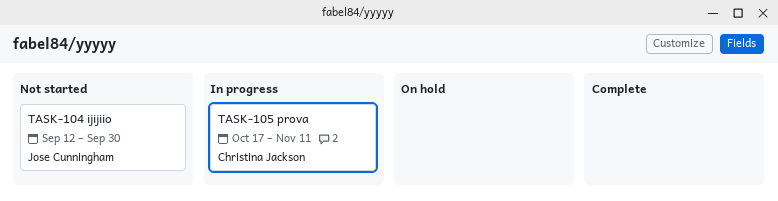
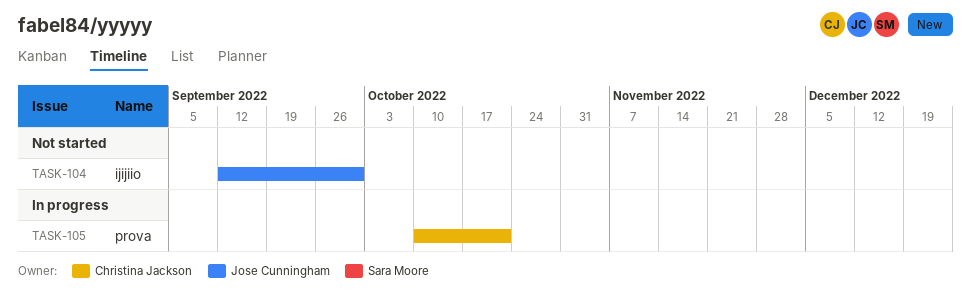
TASK-105, start: Oct 17 -> Oct 10
TASK-105, due: Nov 11 -> Oct 21

